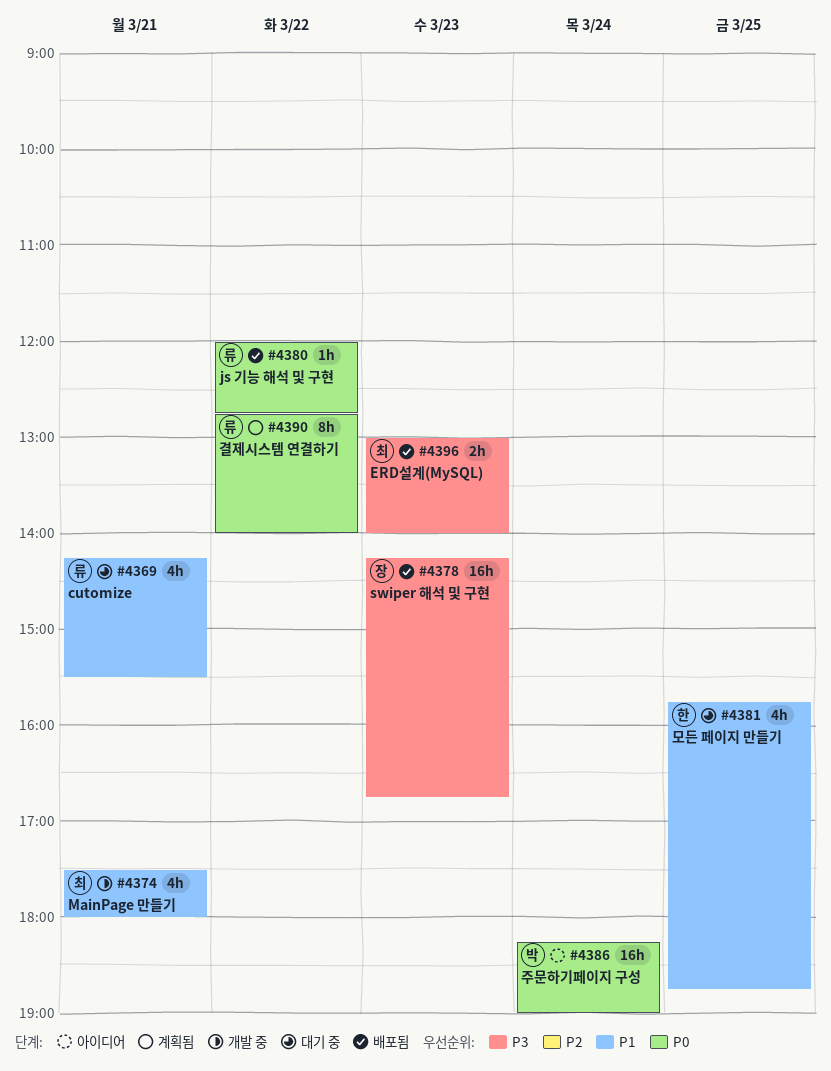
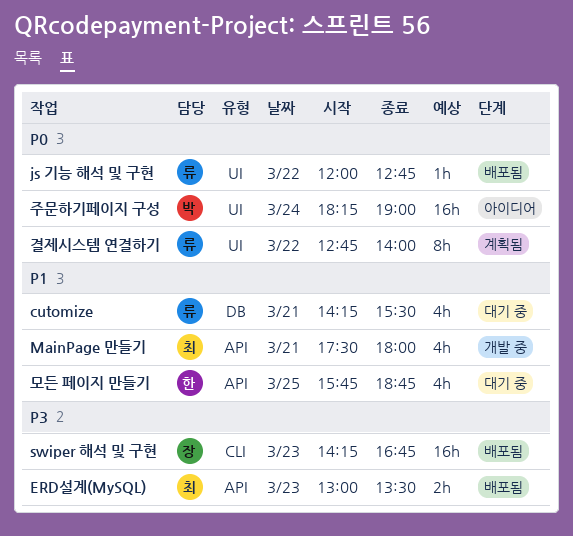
ERD설계(MySQL), ends: 14:00 -> 13:30

